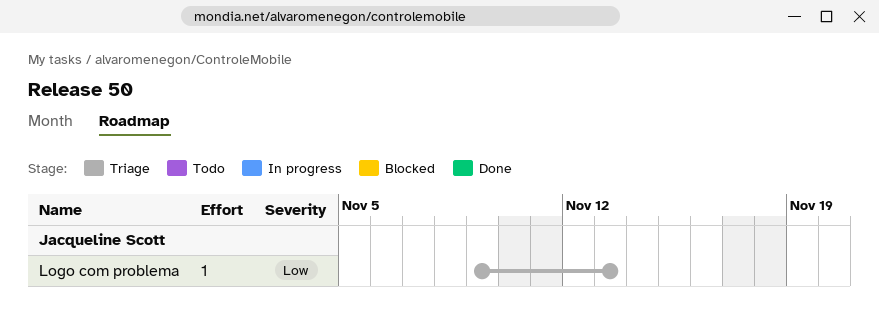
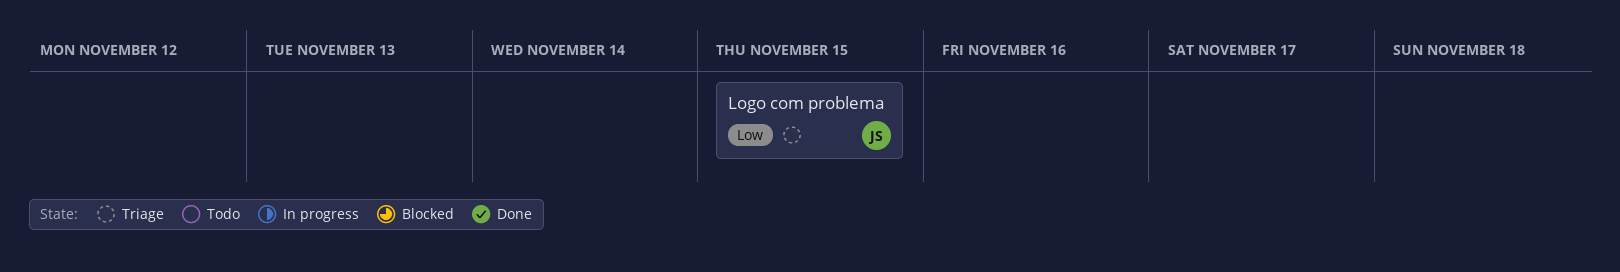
Logo com problema, due: Nov 13 -> Nov 15

